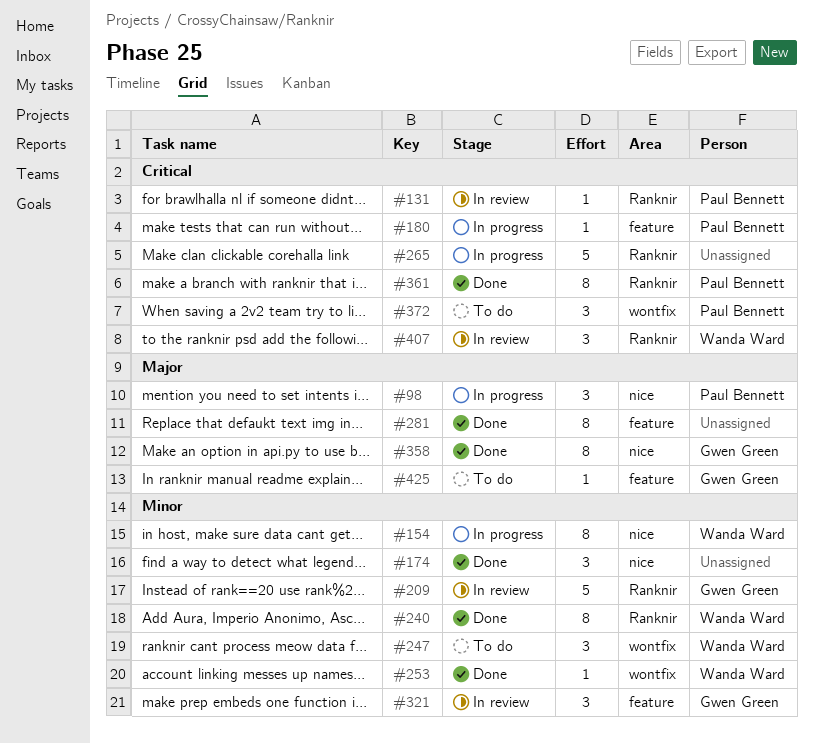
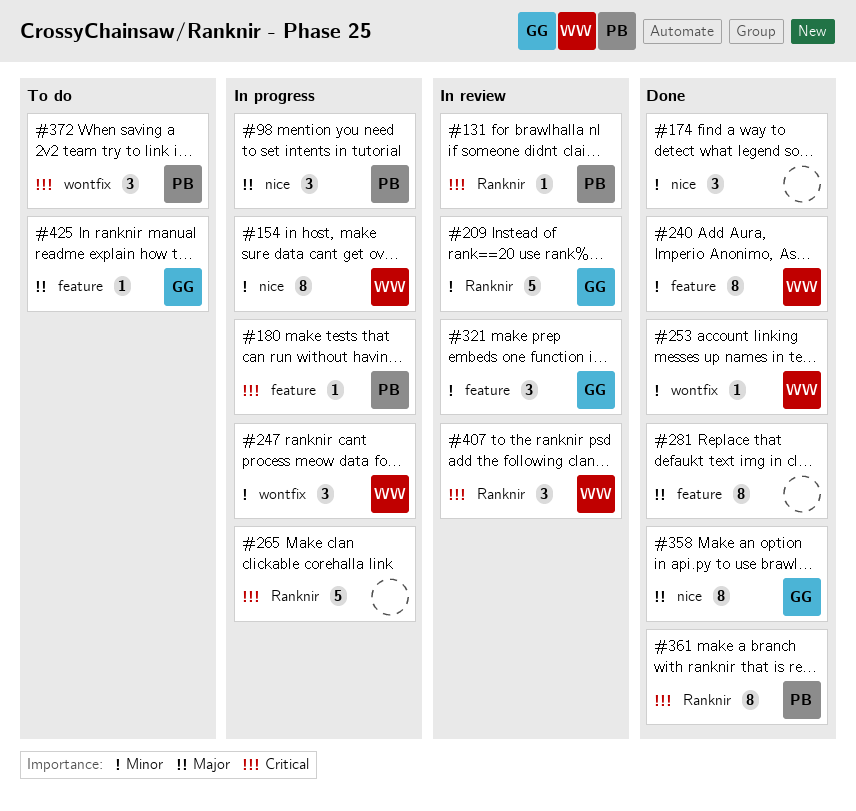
#240, label: Ranknir -> feature
#247, status: To do -> In progress

